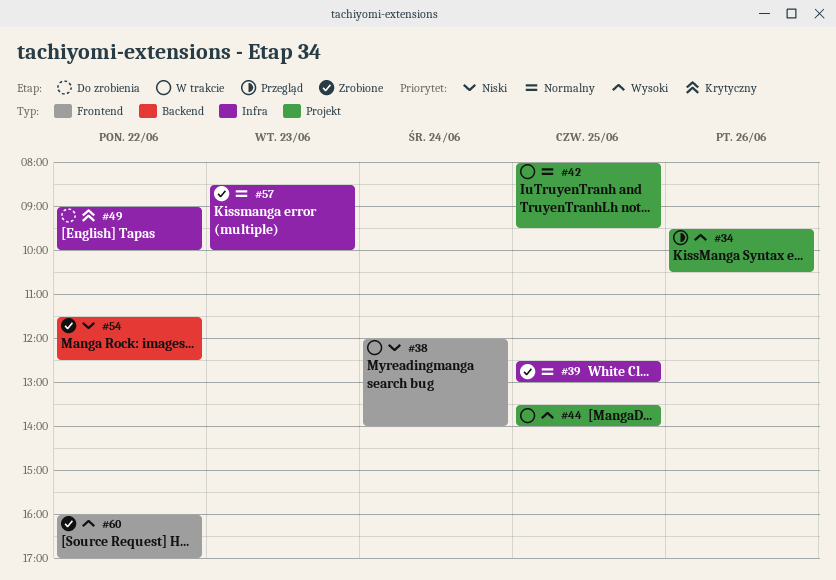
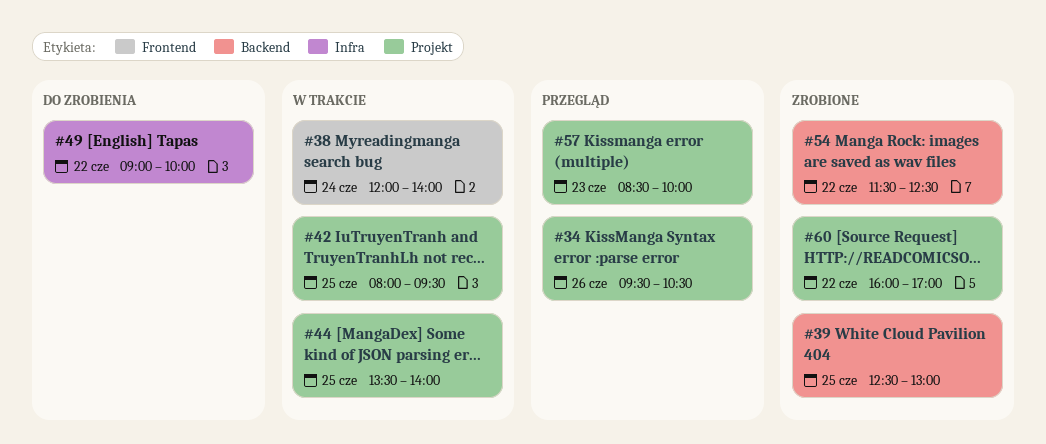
#39, label: Infra -> Backend
#57, status: Zrobione -> Przegląd
#57, label: Infra -> Projekt
#60, label: Frontend -> Projekt

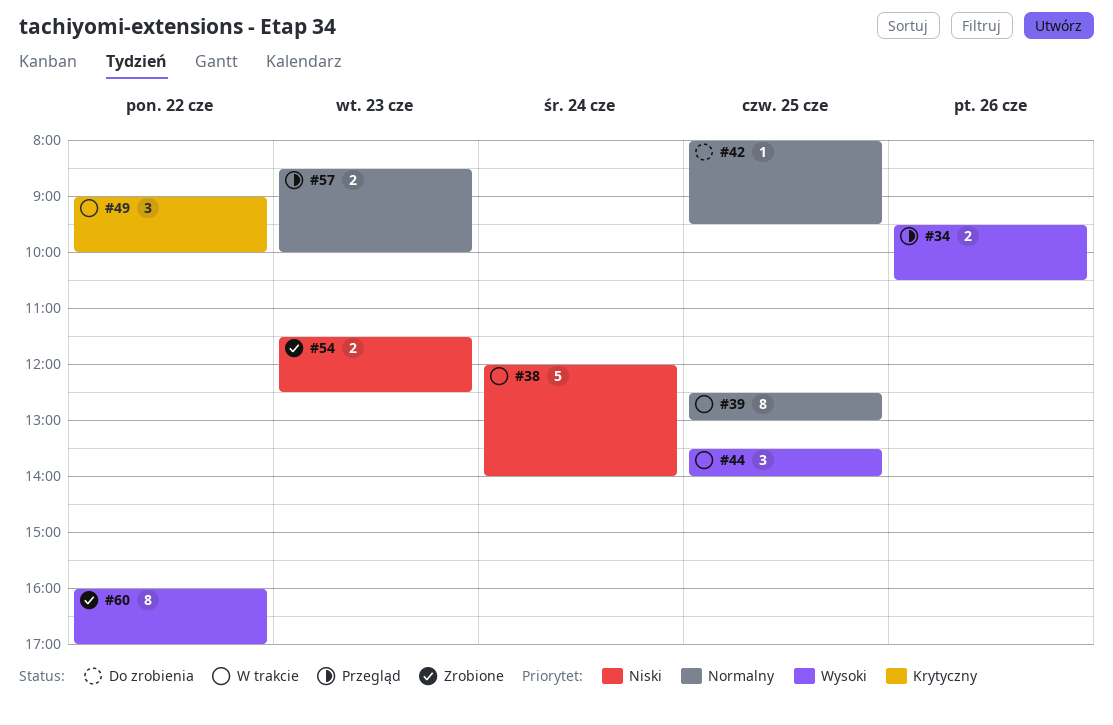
#39, status: Zrobione -> W trakcie
#42, status: W trakcie -> Do zrobienia
#49, status: Do zrobienia -> W trakcie
#54, day: Jun 22 -> Jun 23

